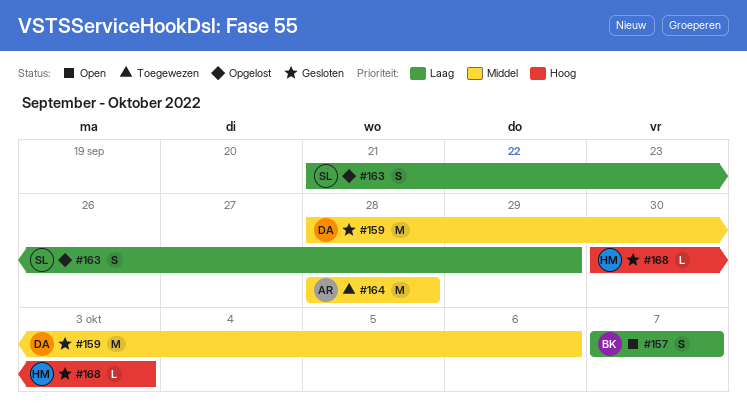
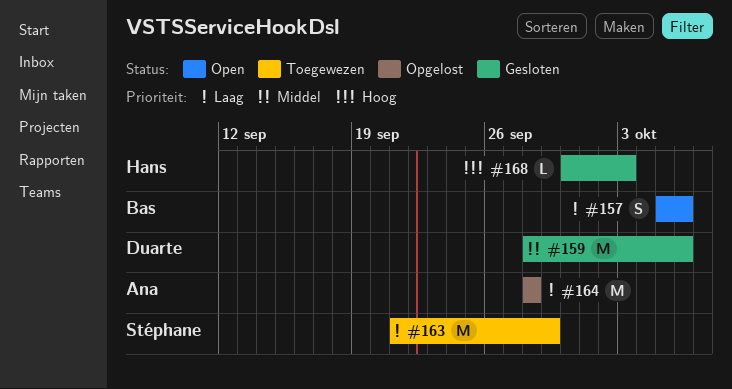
#157, start: Oct 7 -> Oct 5
#157, due: Oct 7 -> Oct 6
#163, status: Opgelost -> Toegewezen
#163, estimate: S -> M
#164, status: Toegewezen -> Opgelost
#164, priority: Middel -> Laag

